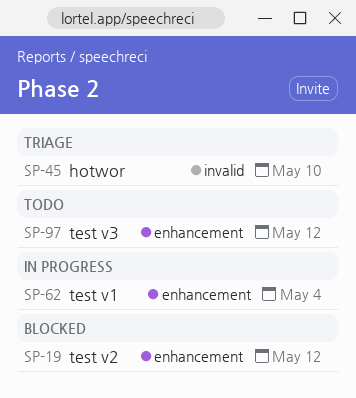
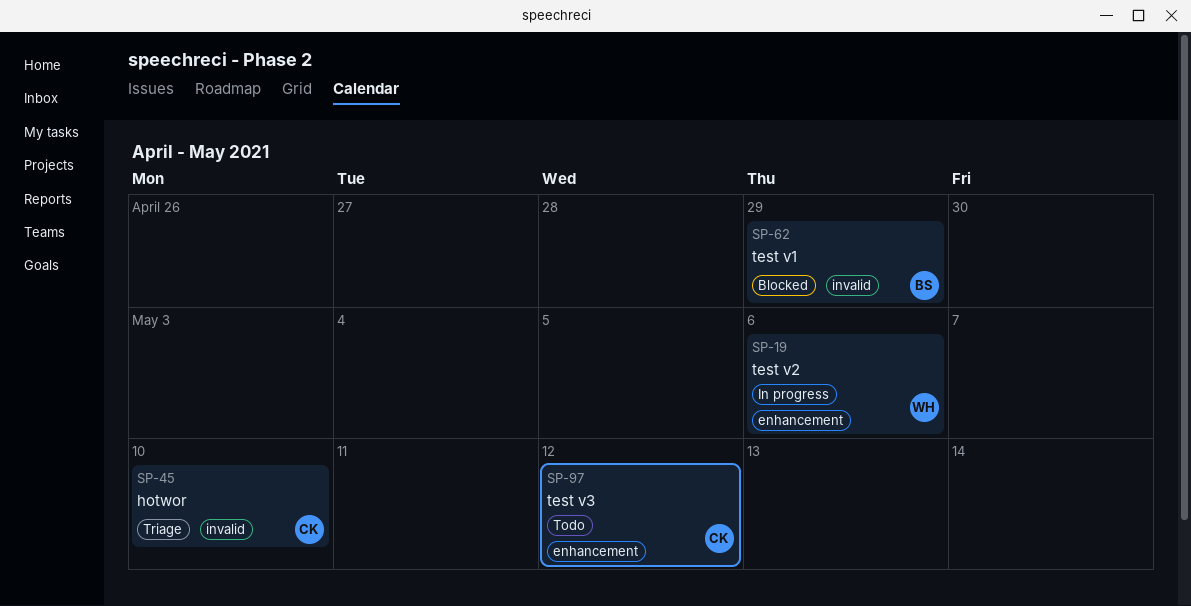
SP-19, status: Blocked -> In progress
SP-19, due: May 12 -> May 6
SP-62, status: In progress -> Blocked
SP-62, label: enhancement -> invalid
SP-62, due: May 4 -> Apr 29

